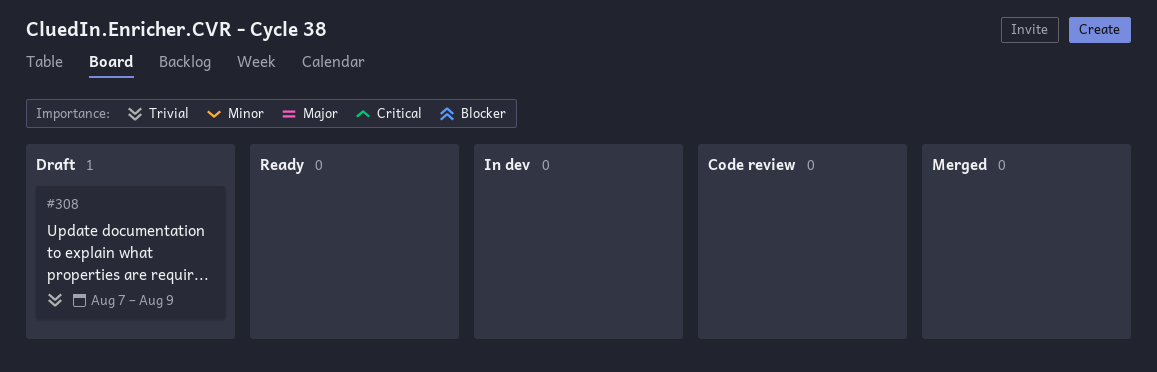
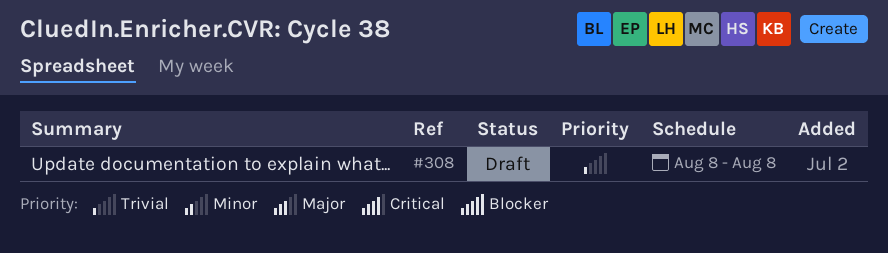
#308, start: Aug 7 -> Aug 8
#308, due: Aug 9 -> Aug 8

